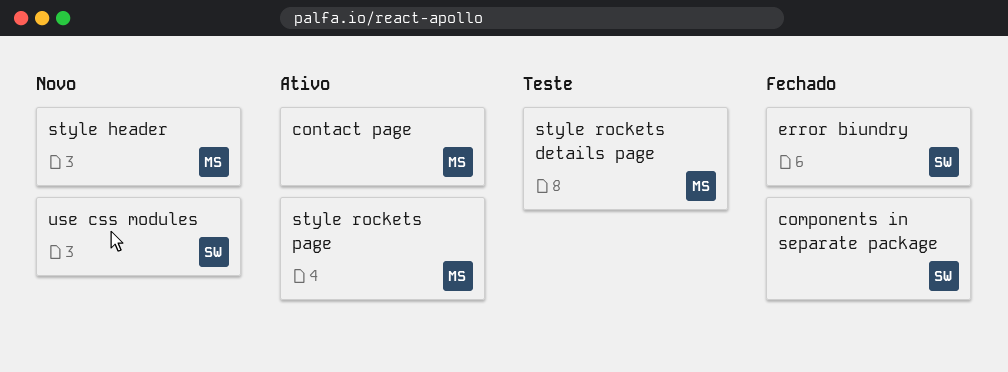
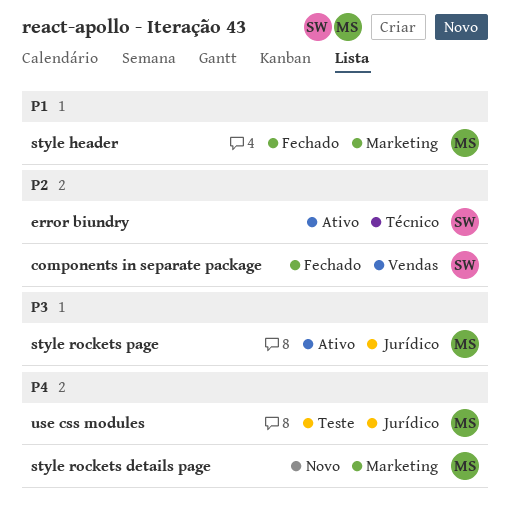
contact page: present -> none
error biundry, status: Fechado -> Ativo
style header, status: Novo -> Fechado
style rockets details page, status: Teste -> Novo
use css modules, status: Novo -> Teste
use css modules, owner: SW -> MS

